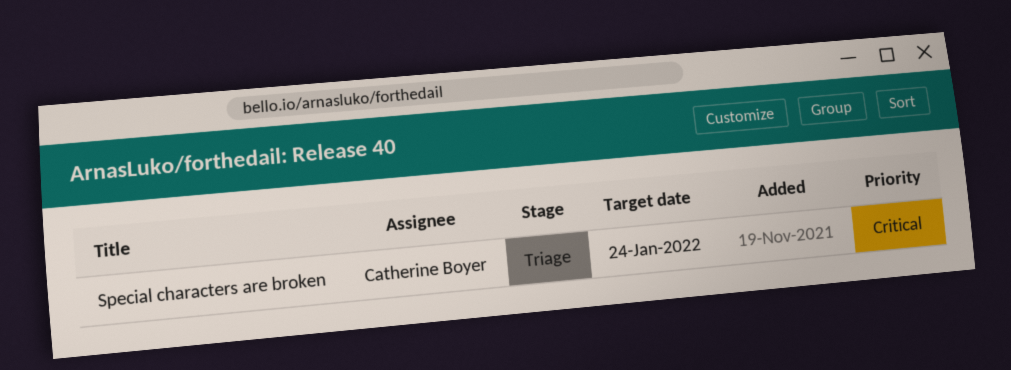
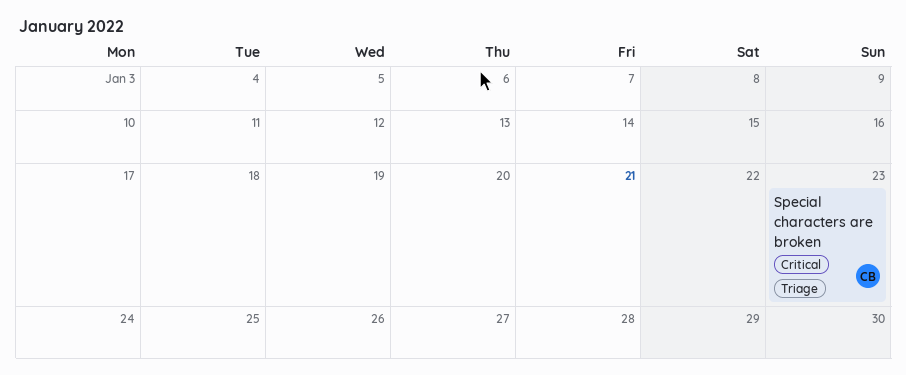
Special characters are broken, due: Jan 24 -> Jan 23

